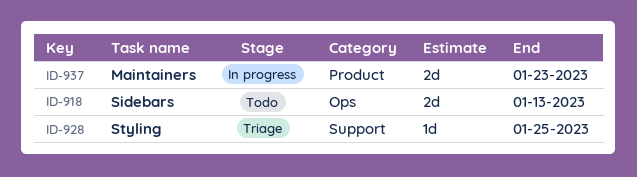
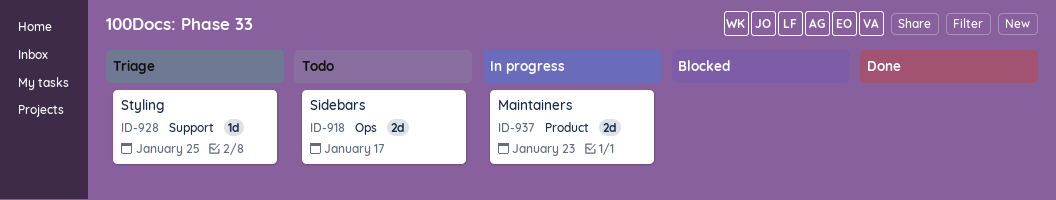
ID-918, due: Jan 13 -> Jan 17

